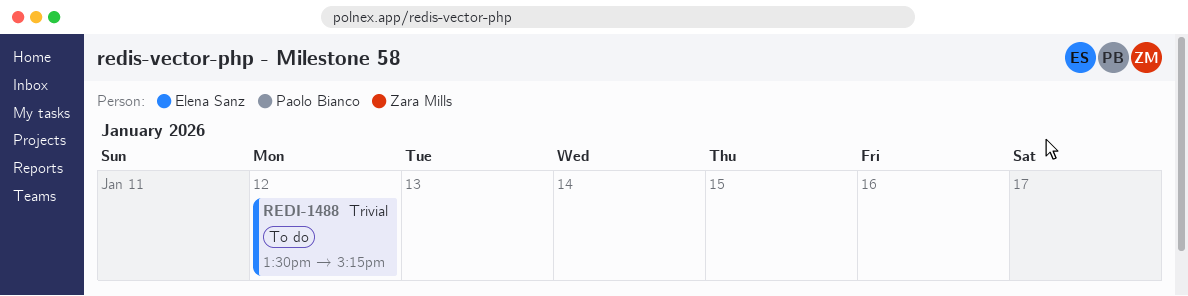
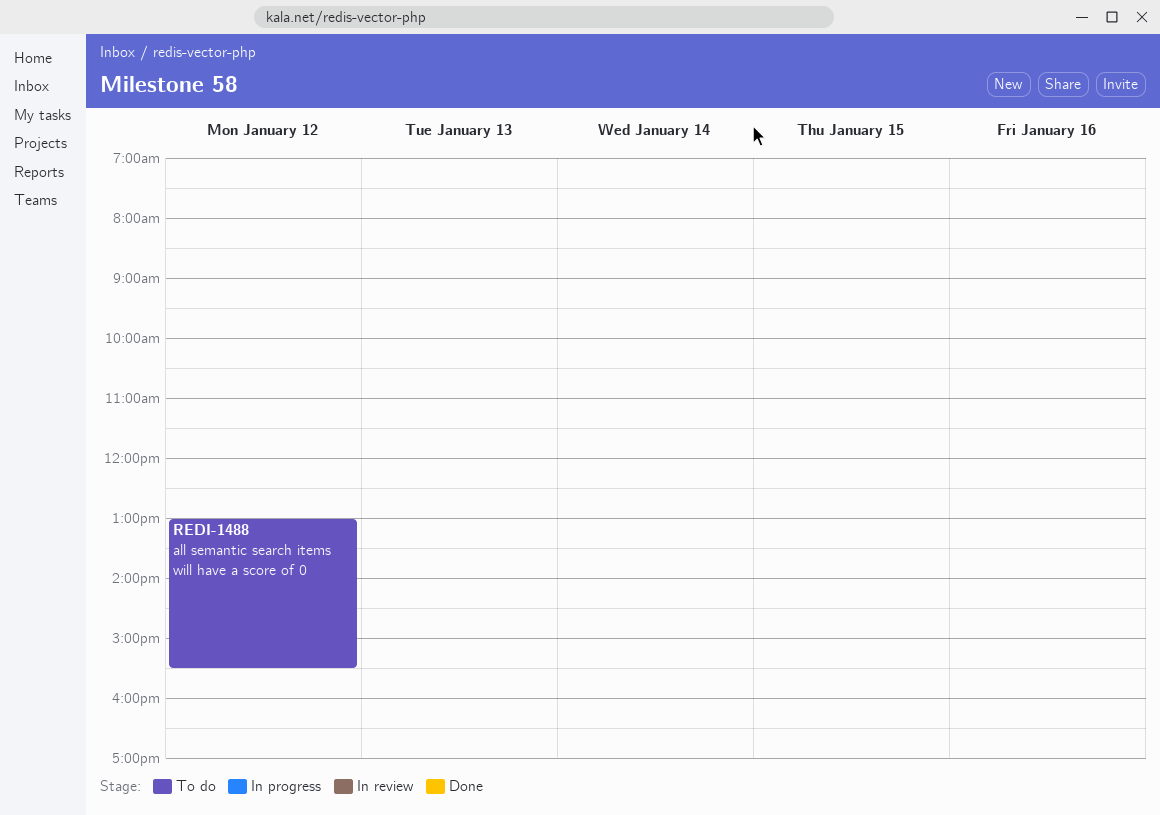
REDI-1488, begins: 13:30 -> 13:00
REDI-1488, ends: 15:15 -> 15:30

